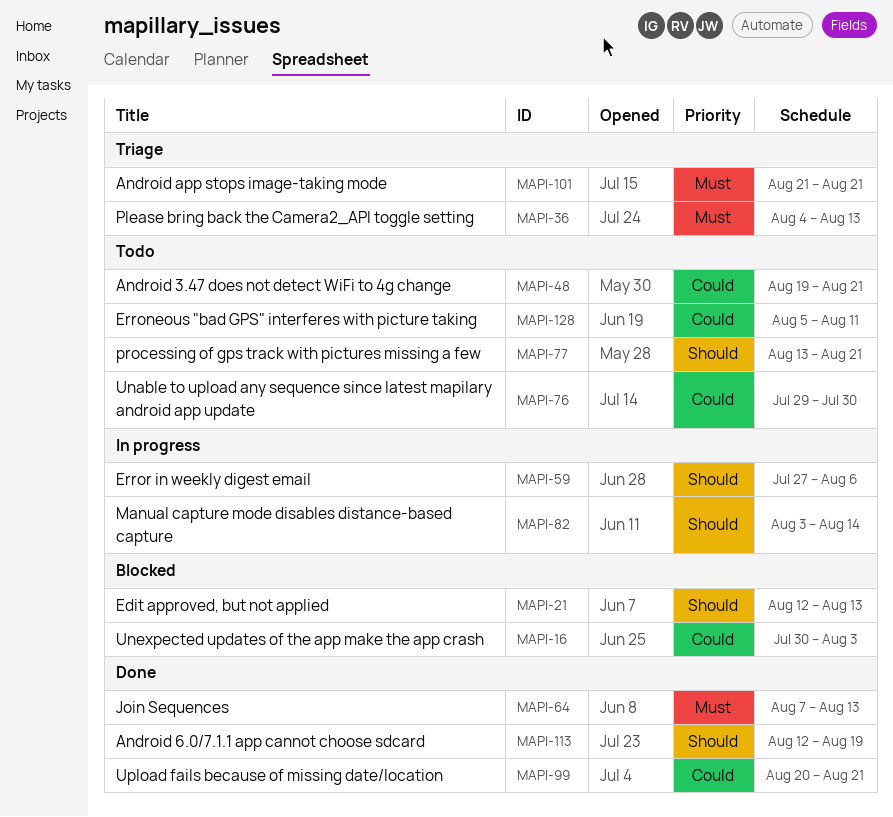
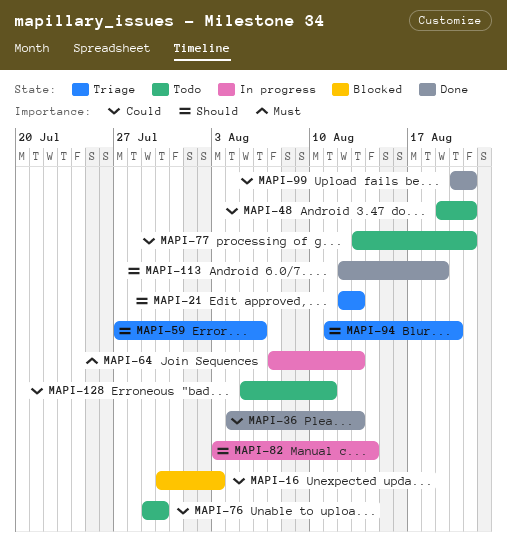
MAPI-21, status: Blocked -> Triage
MAPI-36, status: Triage -> Done
MAPI-36, priority: Must -> Could
MAPI-59, status: In progress -> Triage
MAPI-64, status: Done -> In progress
MAPI-77, priority: Should -> Could
MAPI-94: none -> present
MAPI-101: present -> none

